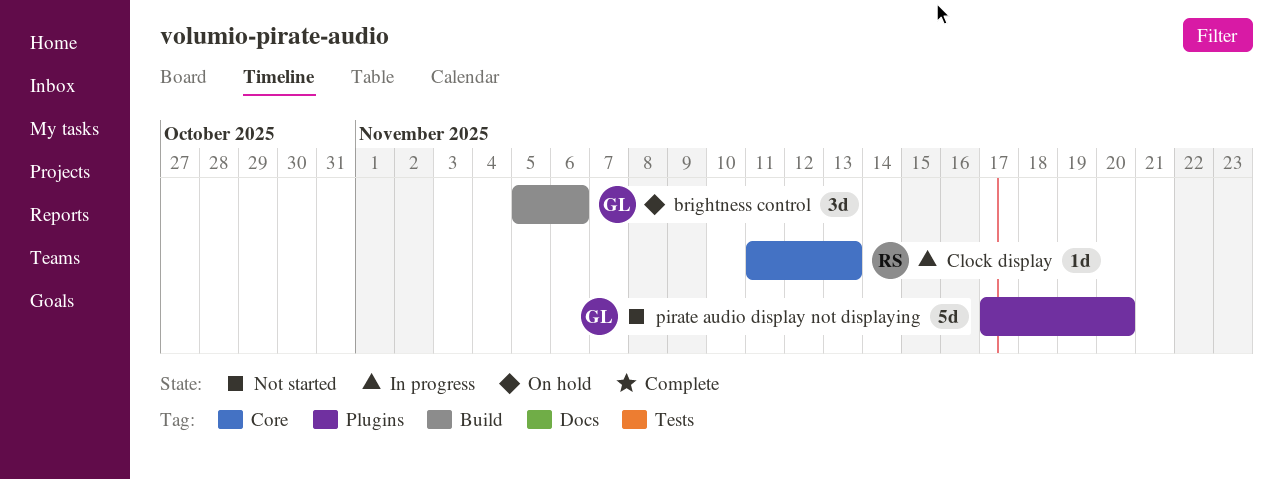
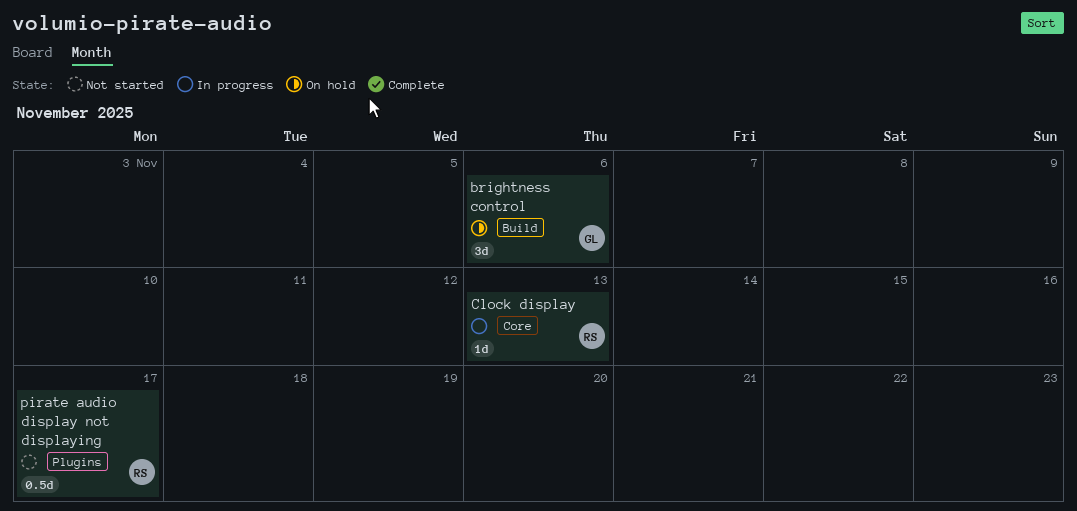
pirate audio display not displaying, owner: GL -> RS
pirate audio display not displaying, estimate: 5d -> 0.5d
pirate audio display not displaying, due: Nov 20 -> Nov 17

